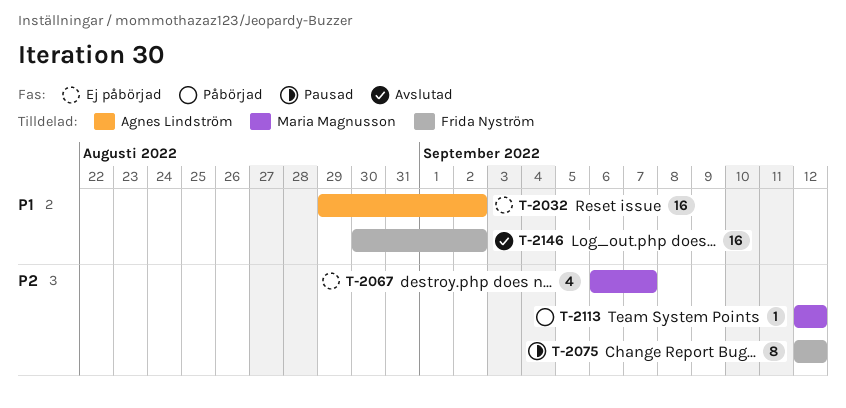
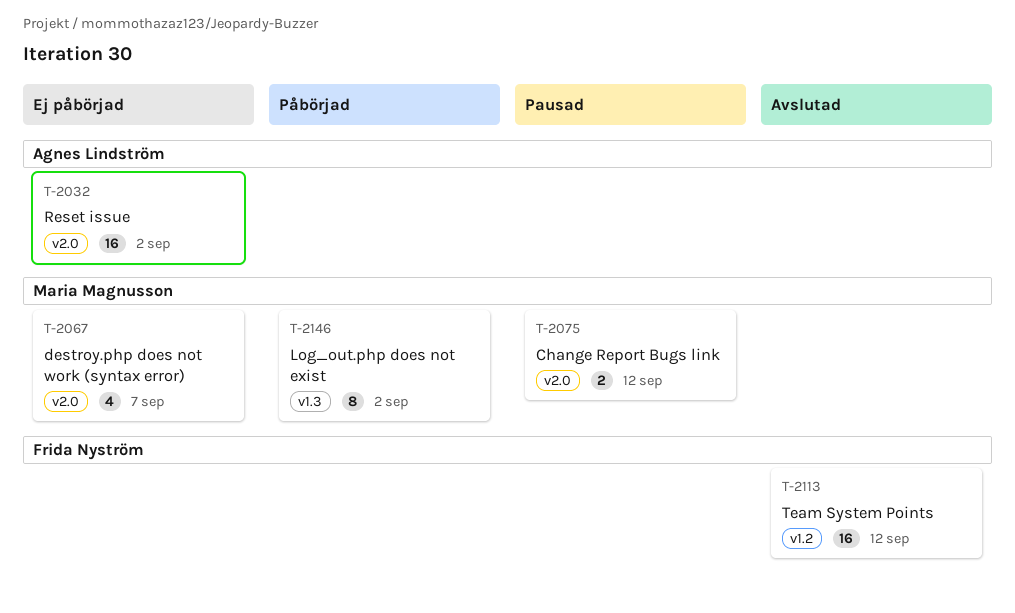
T-2075, owner: Frida Nyström -> Maria Magnusson
T-2075, estimate: 8 -> 2
T-2113, status: Påbörjad -> Avslutad
T-2113, owner: Maria Magnusson -> Frida Nyström
T-2113, estimate: 1 -> 16
T-2146, status: Avslutad -> Påbörjad
T-2146, owner: Frida Nyström -> Maria Magnusson
T-2146, estimate: 16 -> 8

